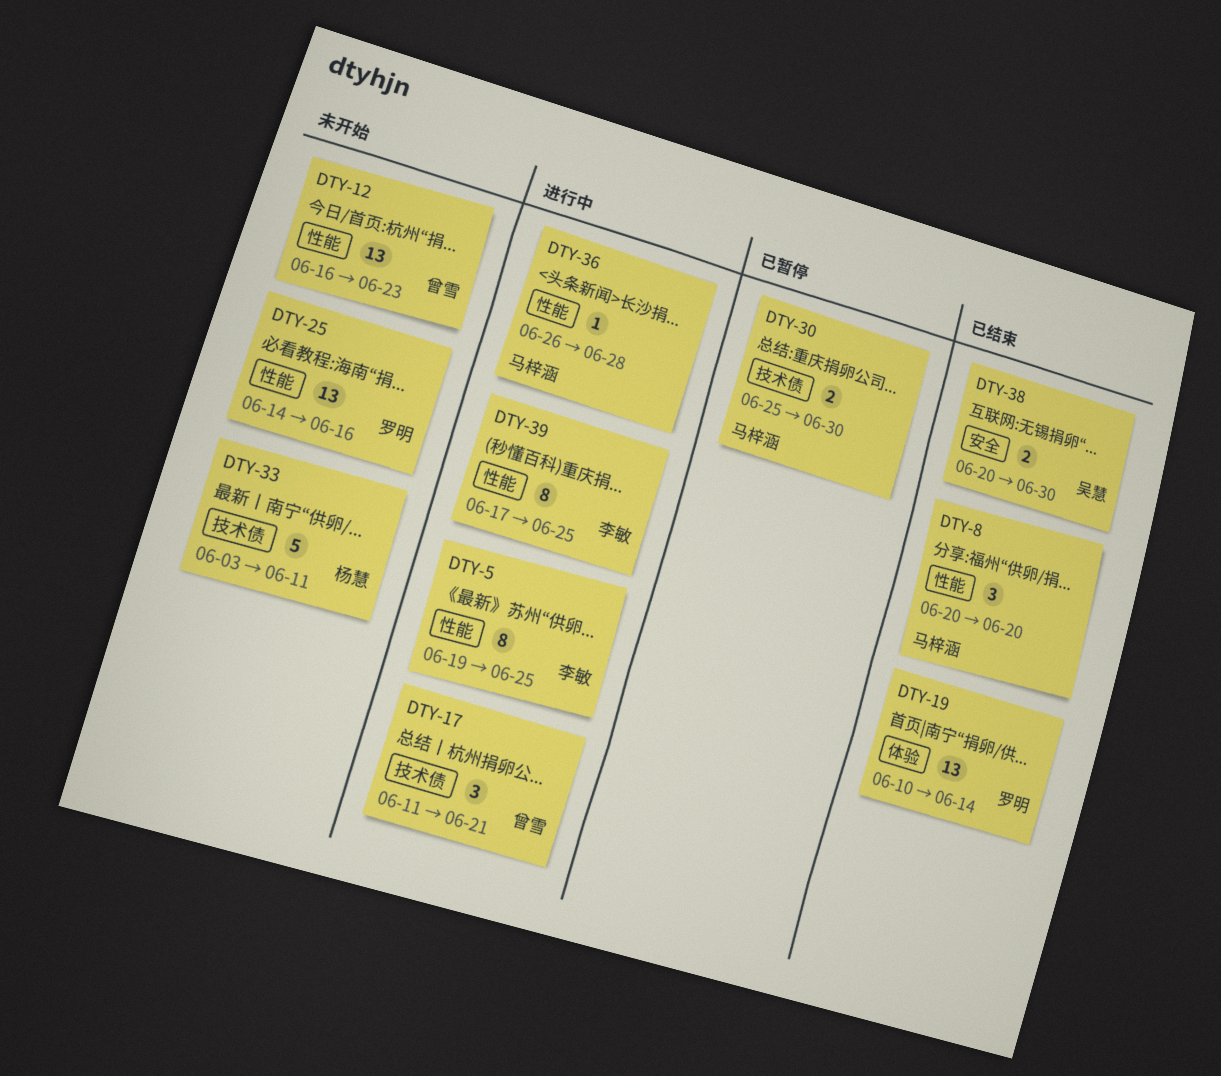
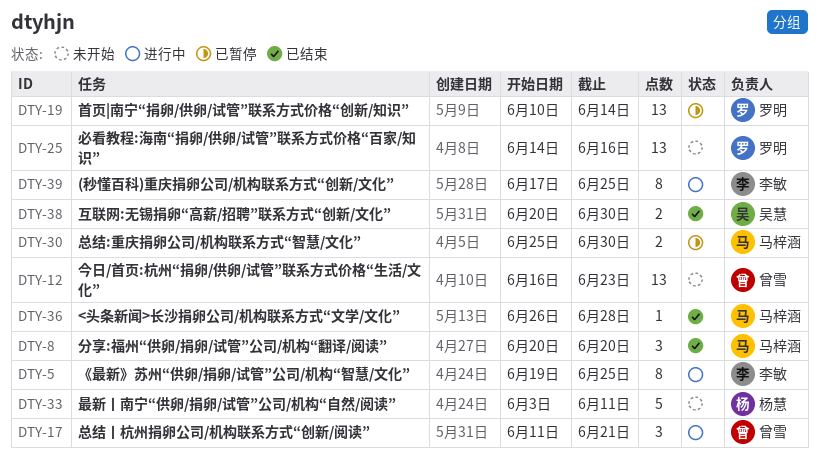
DTY-19, status: 已结束 -> 已暂停
DTY-36, status: 进行中 -> 已结束

